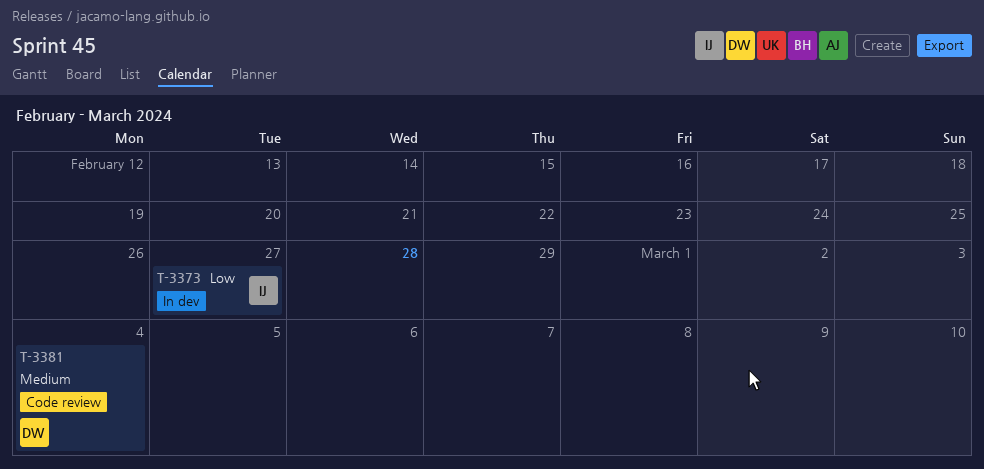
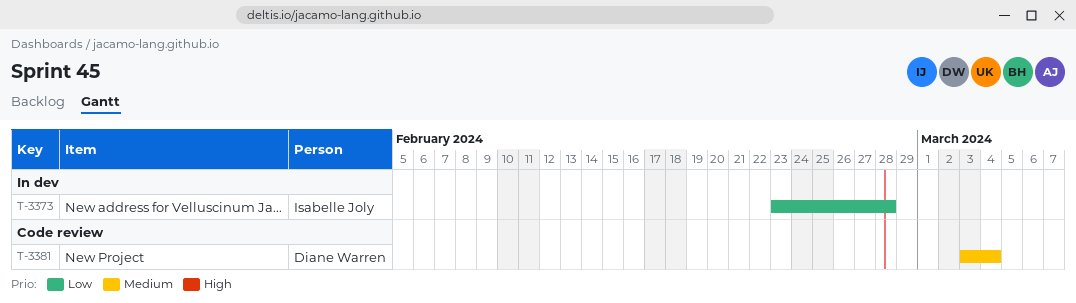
T-3373, due: Feb 27 -> Feb 28

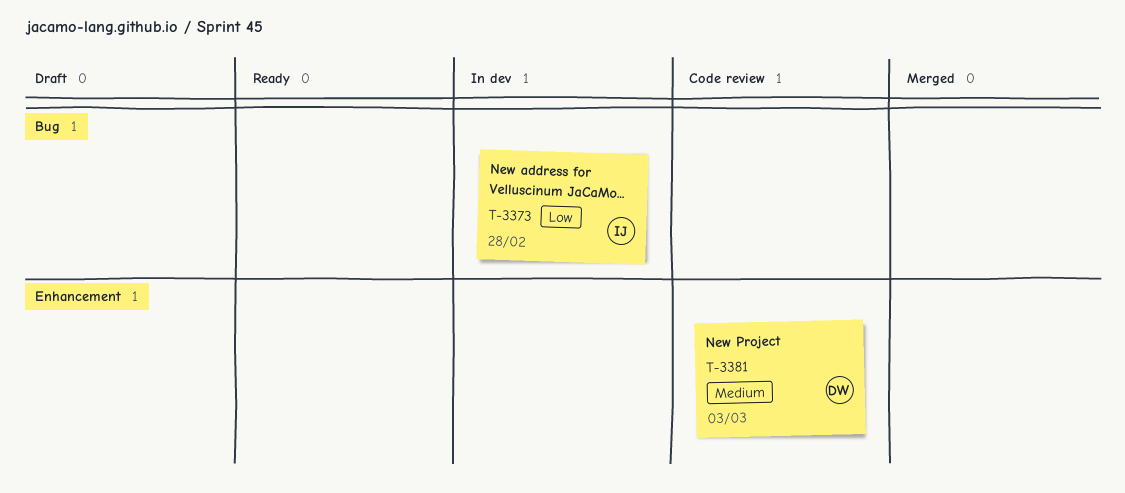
T-3381, due: Mar 4 -> Mar 3

